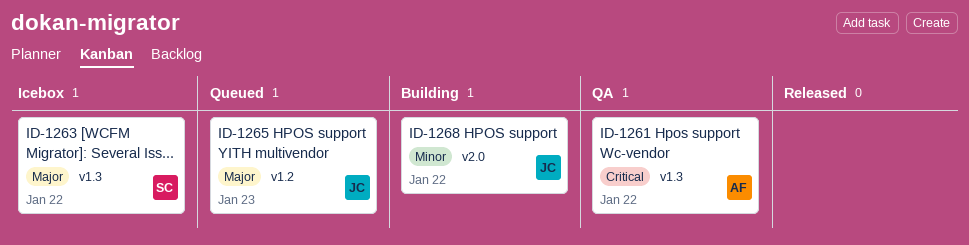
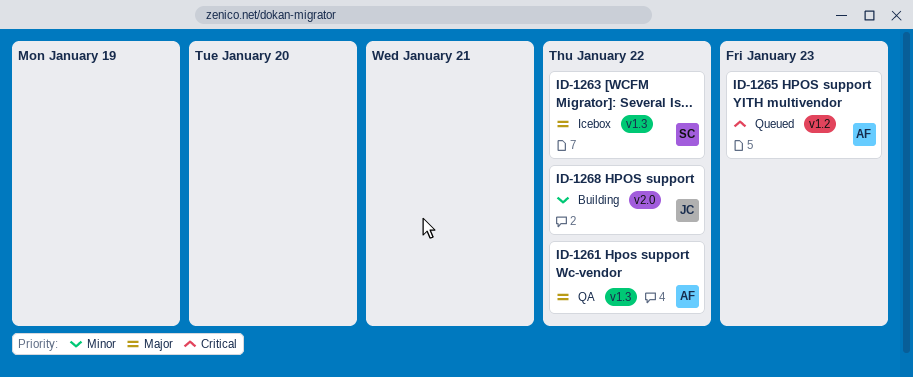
ID-1261, priority: Critical -> Major
ID-1265, owner: JC -> AF
ID-1265, priority: Major -> Critical

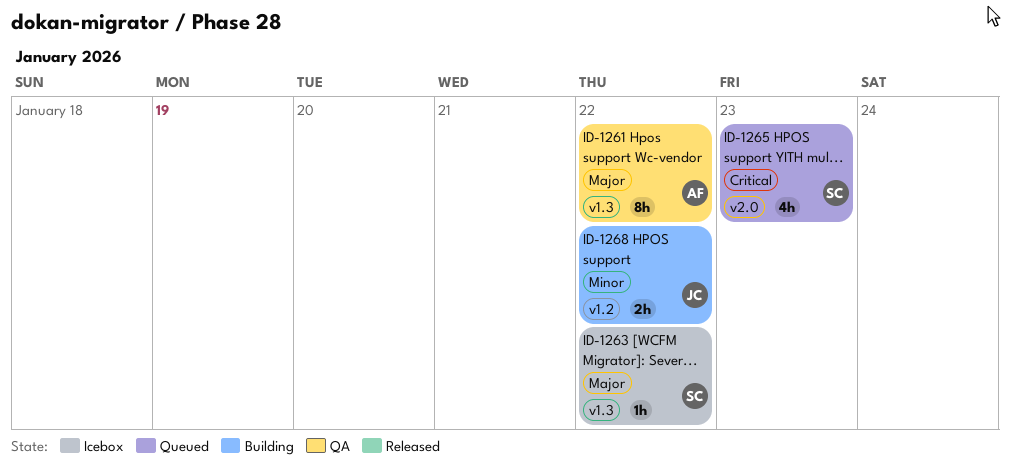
ID-1265, owner: AF -> SC
ID-1265, label: v1.2 -> v2.0
ID-1268, label: v2.0 -> v1.2

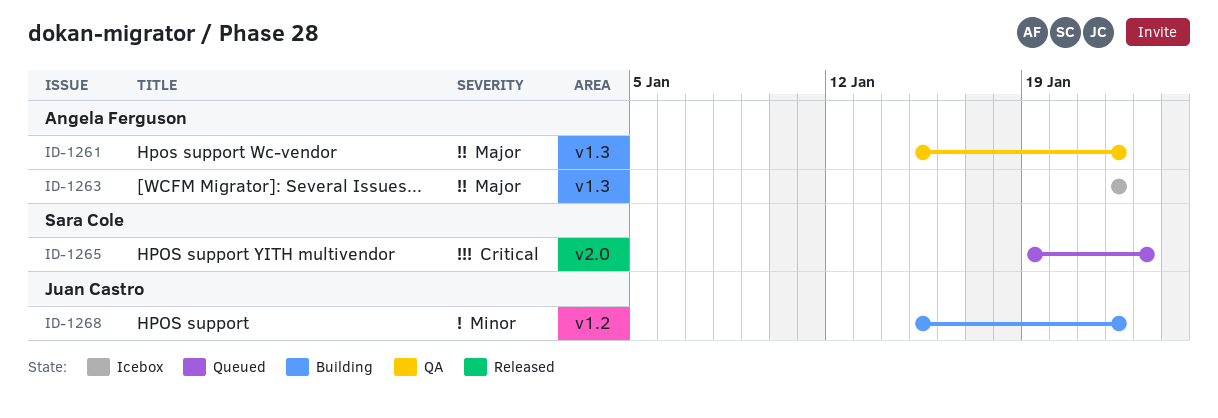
ID-1263, owner: Sara Cole -> Angela Ferguson

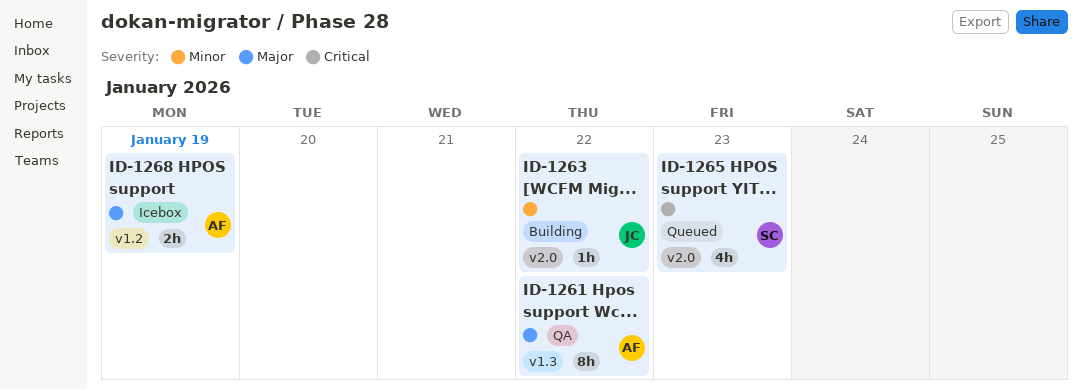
ID-1263, status: Icebox -> Building
ID-1263, owner: Angela Ferguson -> Juan Castro
ID-1263, priority: Major -> Minor
ID-1263, label: v1.3 -> v2.0
ID-1268, status: Building -> Icebox
ID-1268, owner: Juan Castro -> Angela Ferguson
ID-1268, priority: Minor -> Major
ID-1268, due: Jan 22 -> Jan 19

